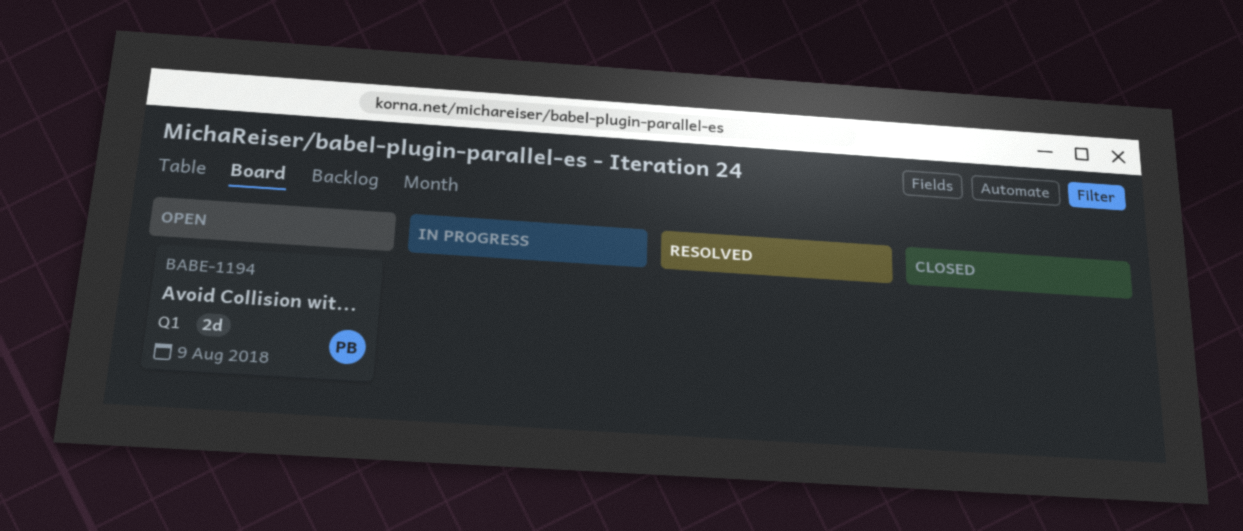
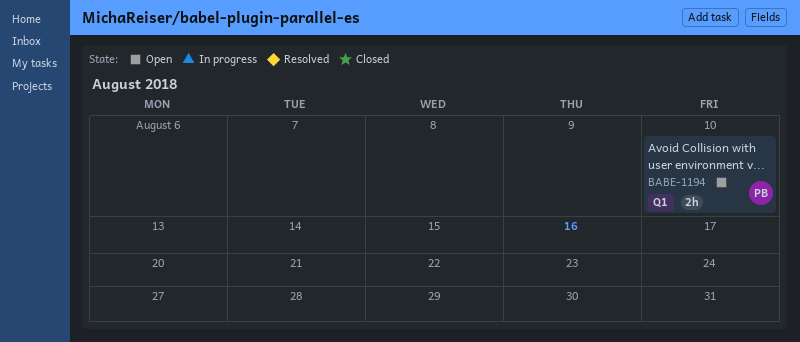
BABE-1194, estimate: 2d -> 2h
BABE-1194, due: Aug 9 -> Aug 10

